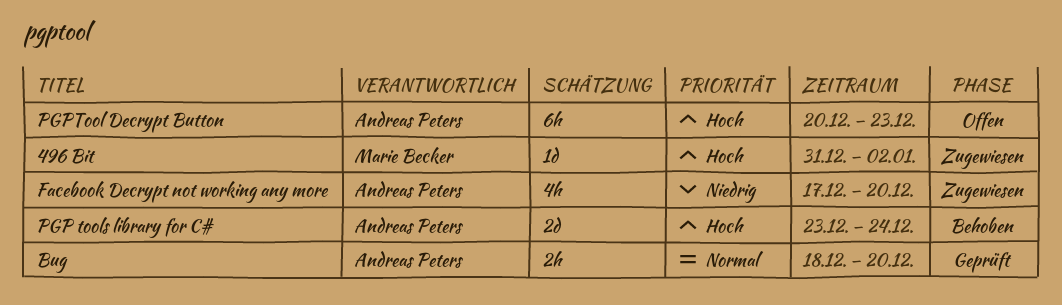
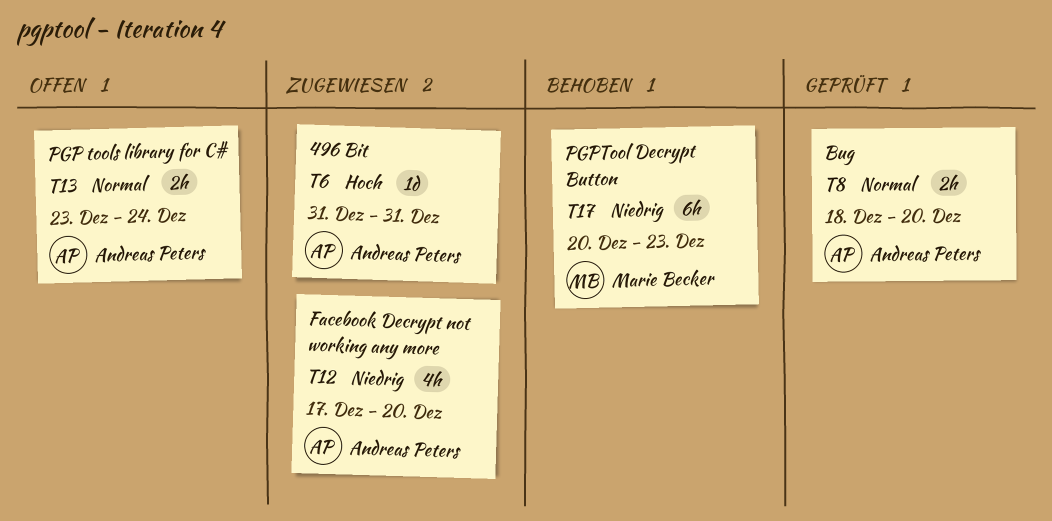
496 Bit, owner: Marie Becker -> Andreas Peters
496 Bit, due: Jan 2 -> Dec 31
PGP tools library for C#, status: Behoben -> Offen
PGP tools library for C#, priority: Hoch -> Normal
PGP tools library for C#, estimate: 2d -> 2h
PGPTool Decrypt Button, status: Offen -> Behoben
PGPTool Decrypt Button, owner: Andreas Peters -> Marie Becker
PGPTool Decrypt Button, priority: Hoch -> Niedrig

